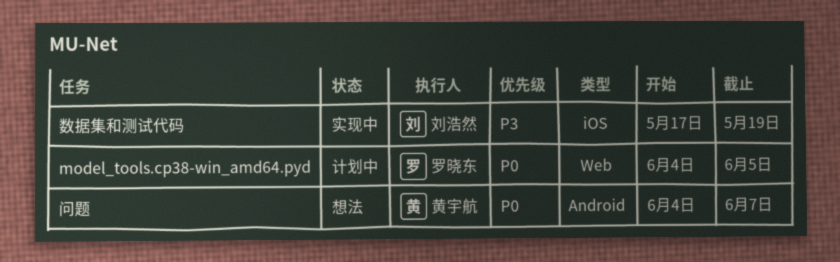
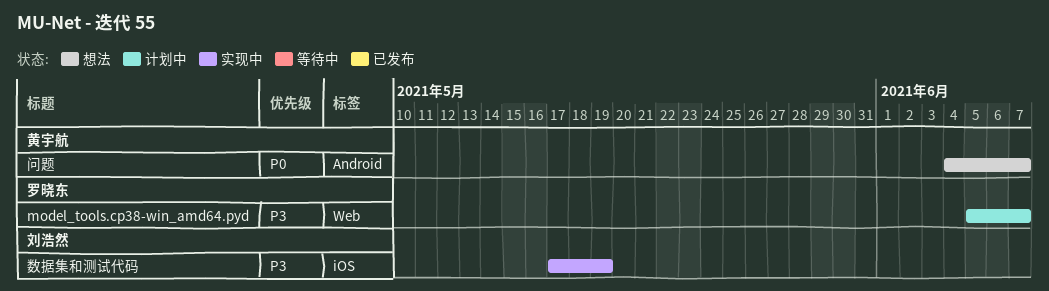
model_tools.cp38-win_amd64.pyd, priority: P0 -> P3
model_tools.cp38-win_amd64.pyd, start: Jun 4 -> Jun 5
model_tools.cp38-win_amd64.pyd, due: Jun 5 -> Jun 7

